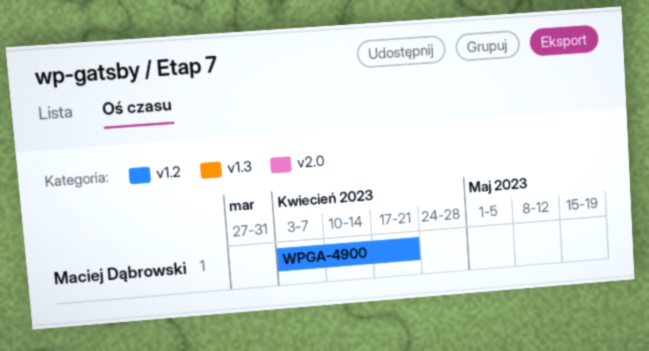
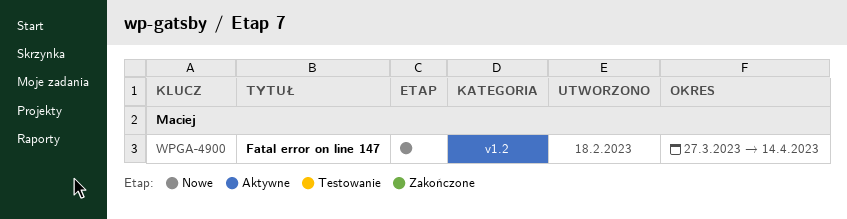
WPGA-4900, start: Apr 3 -> Mar 27
WPGA-4900, due: Apr 21 -> Apr 14

